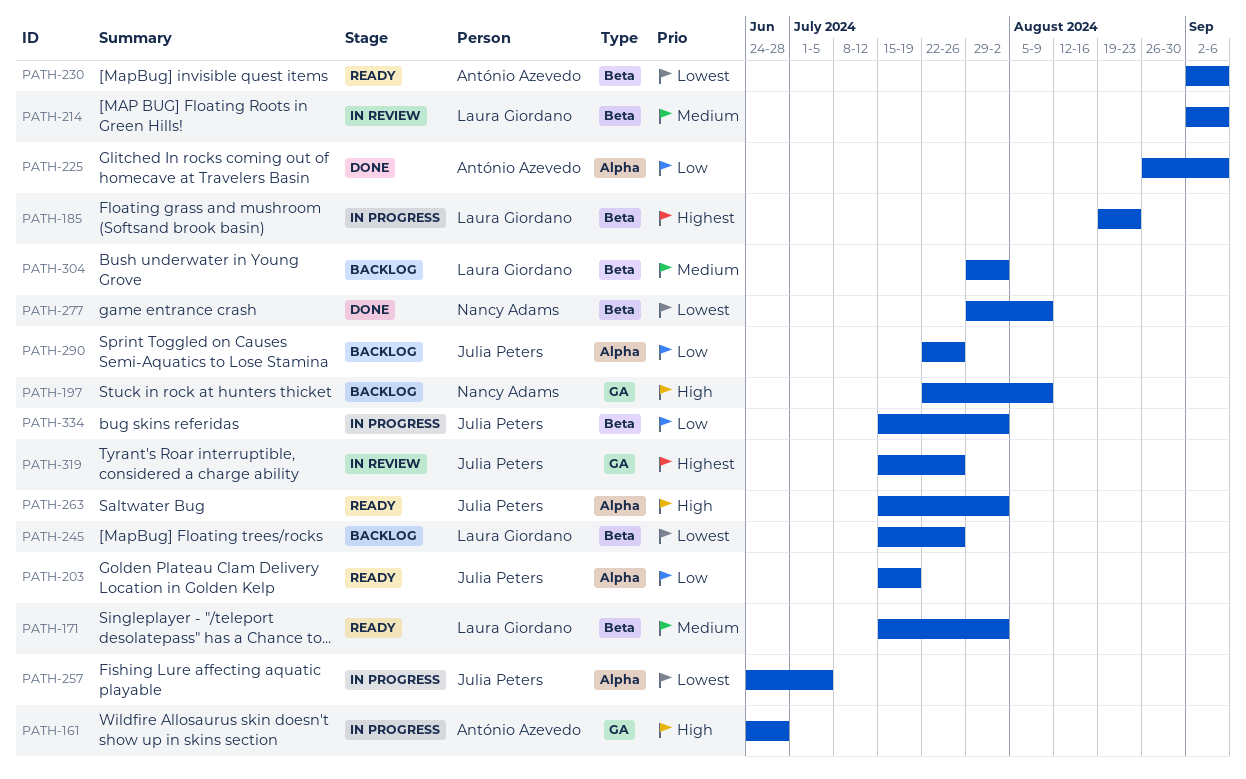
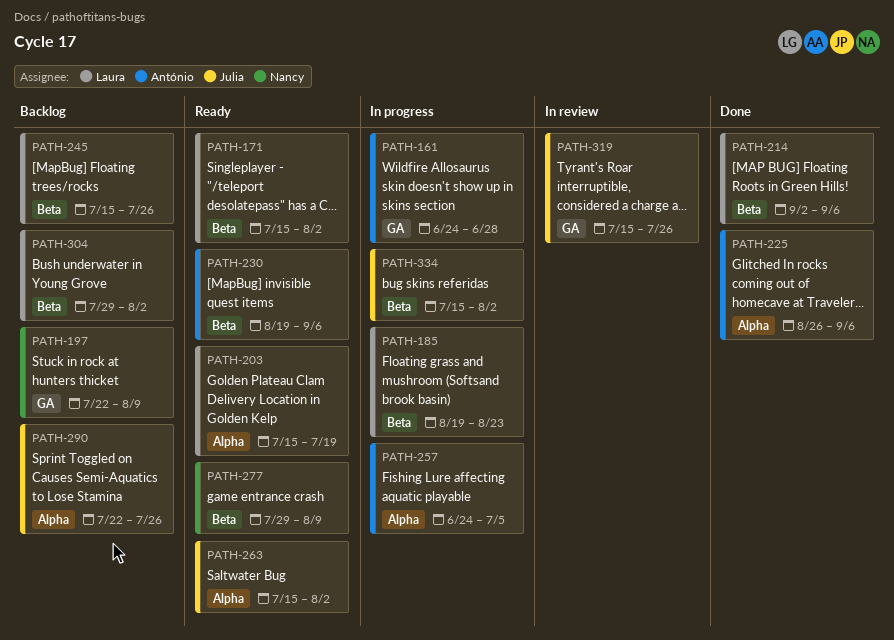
PATH-203, owner: Julia Peters -> Laura Giordano
PATH-214, status: In review -> Done
PATH-230, start: Sep 2 -> Aug 19
PATH-257, owner: Julia Peters -> António Azevedo
PATH-277, status: Done -> Ready

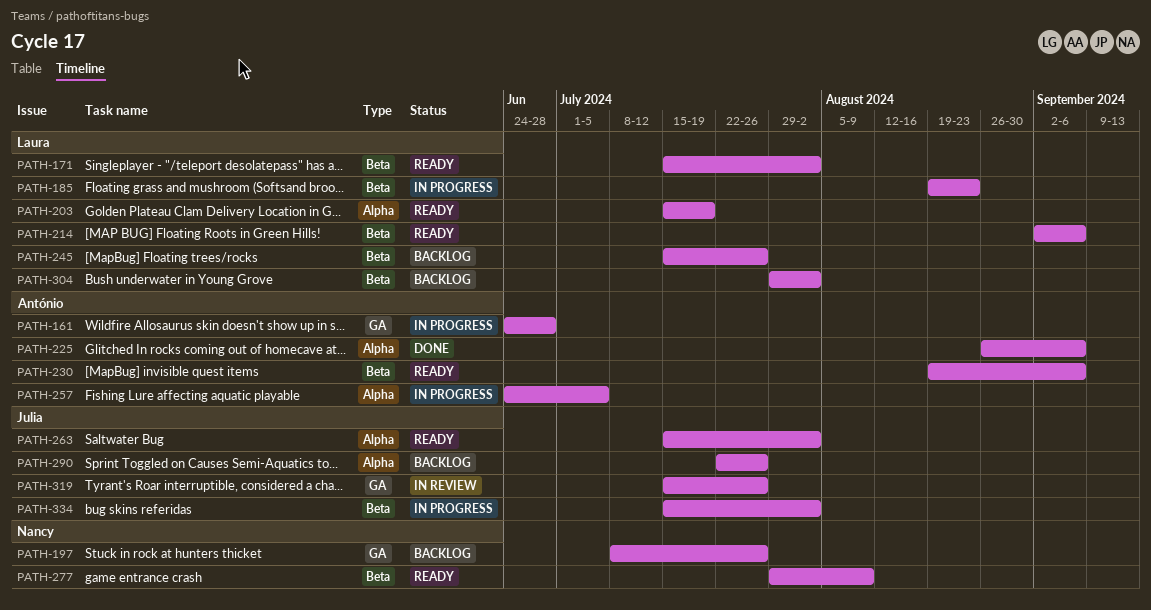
PATH-197, start: Jul 22 -> Jul 8
PATH-197, due: Aug 9 -> Jul 26
PATH-214, status: Done -> Ready

